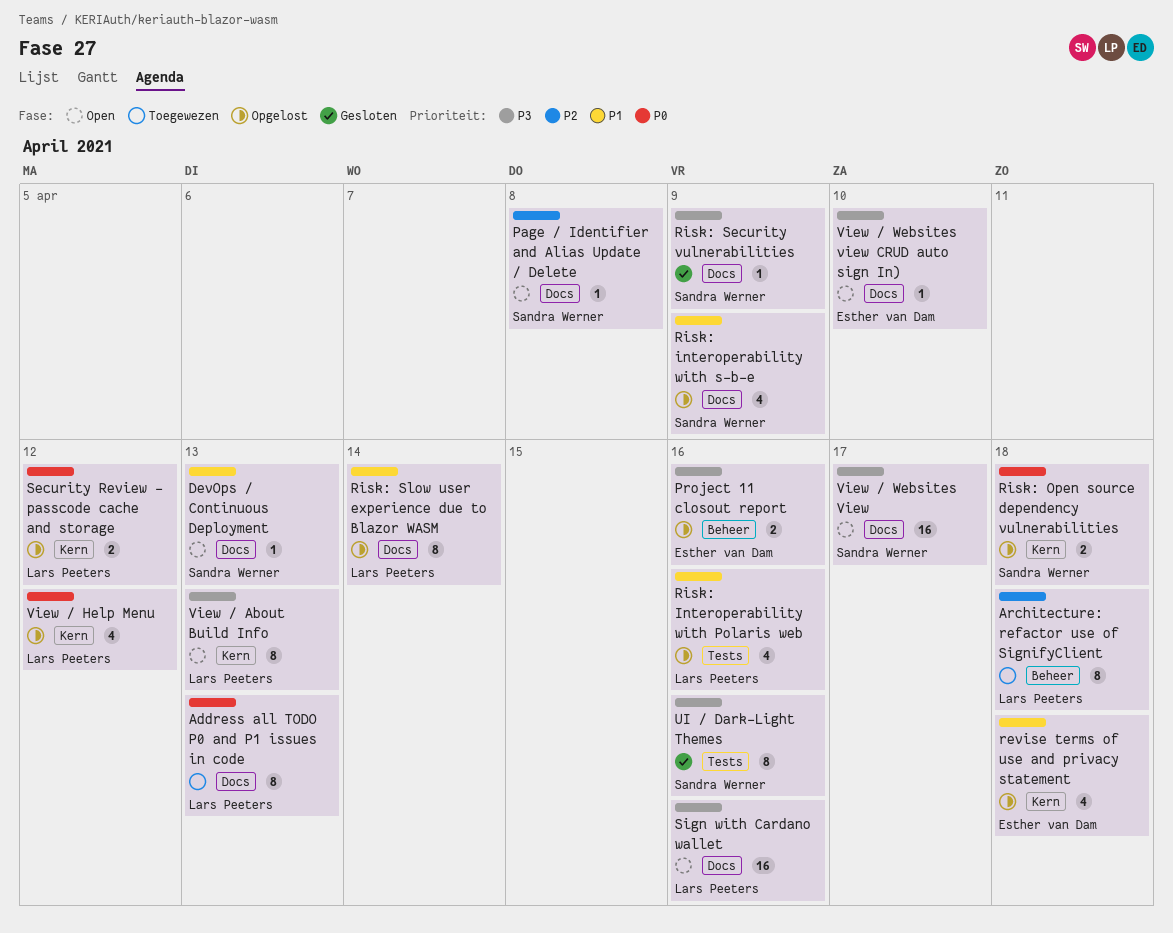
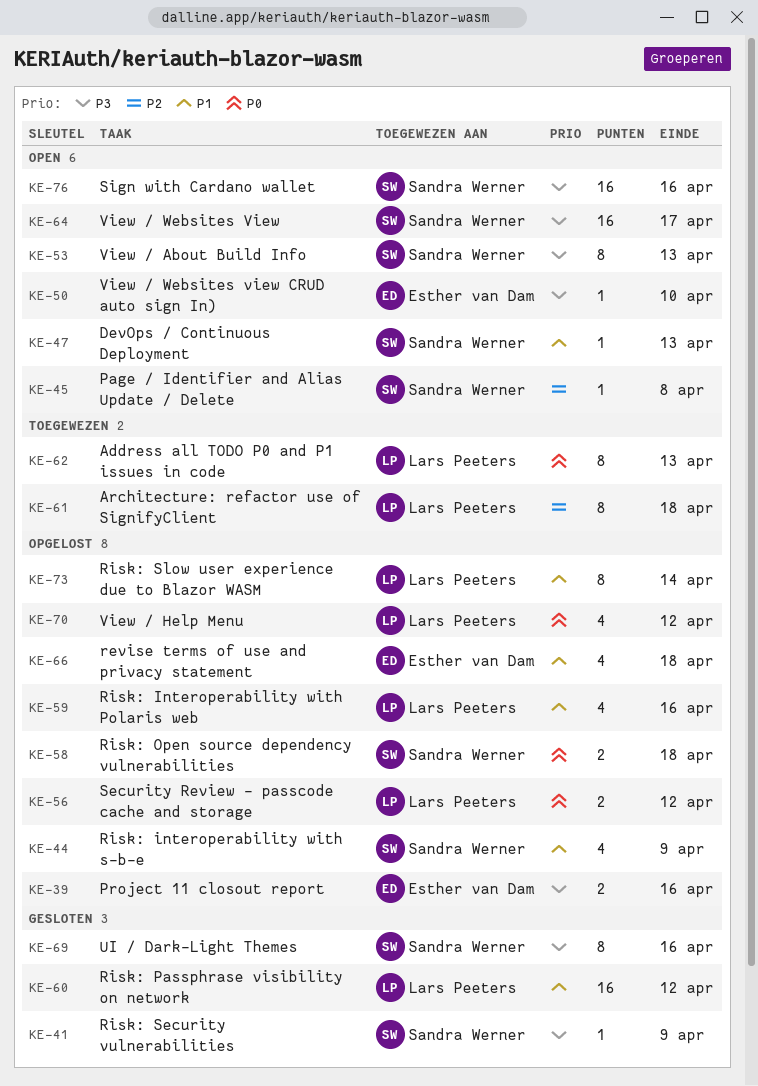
Risk: Passphrase visibility on network: none -> present
Sign with Cardano wallet, owner: Lars Peeters -> Sandra Werner
View / About Build Info, owner: Lars Peeters -> Sandra Werner

